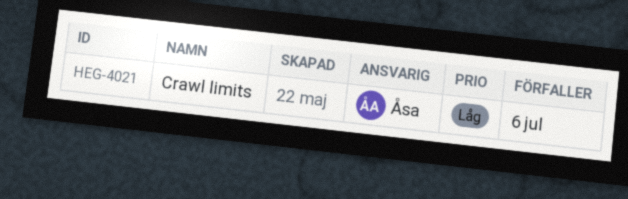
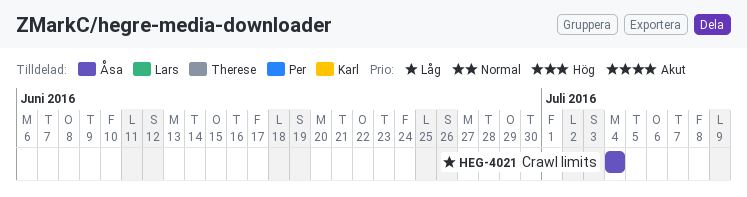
HEG-4021, due: Jul 6 -> Jul 4

